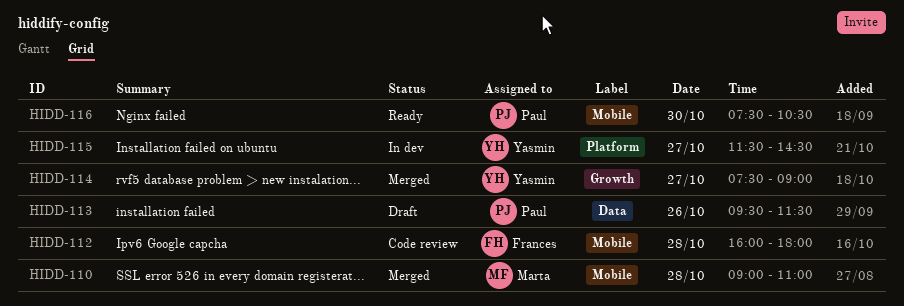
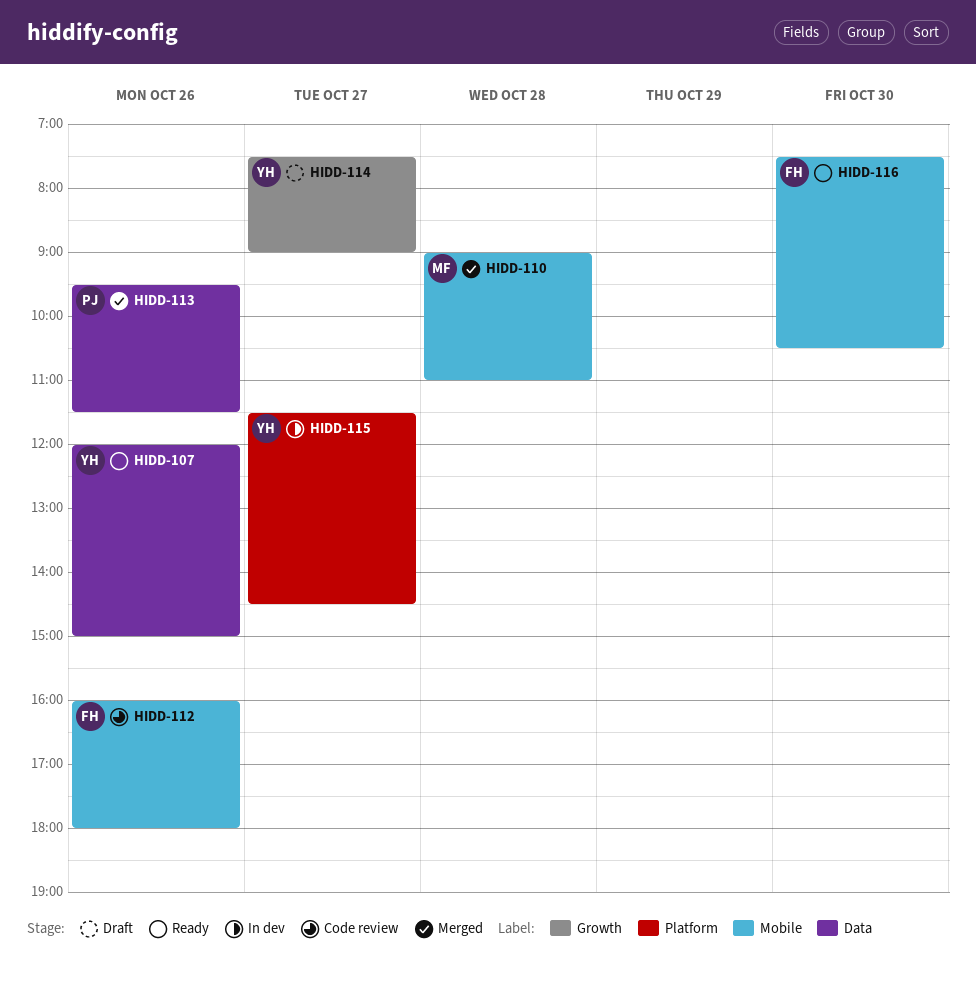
HIDD-107: none -> present
HIDD-112, day: Oct 28 -> Oct 26
HIDD-113, status: Draft -> Merged
HIDD-114, status: Merged -> Draft
HIDD-116, owner: Paul -> Frances

